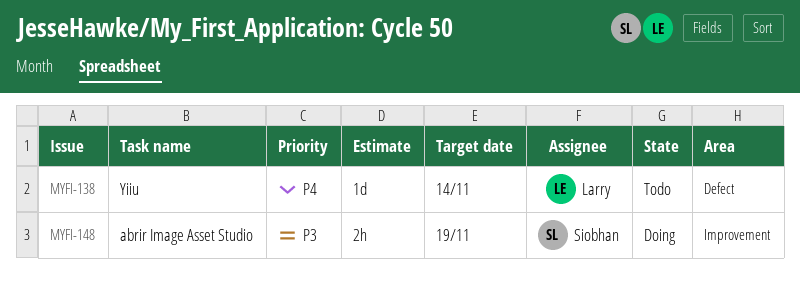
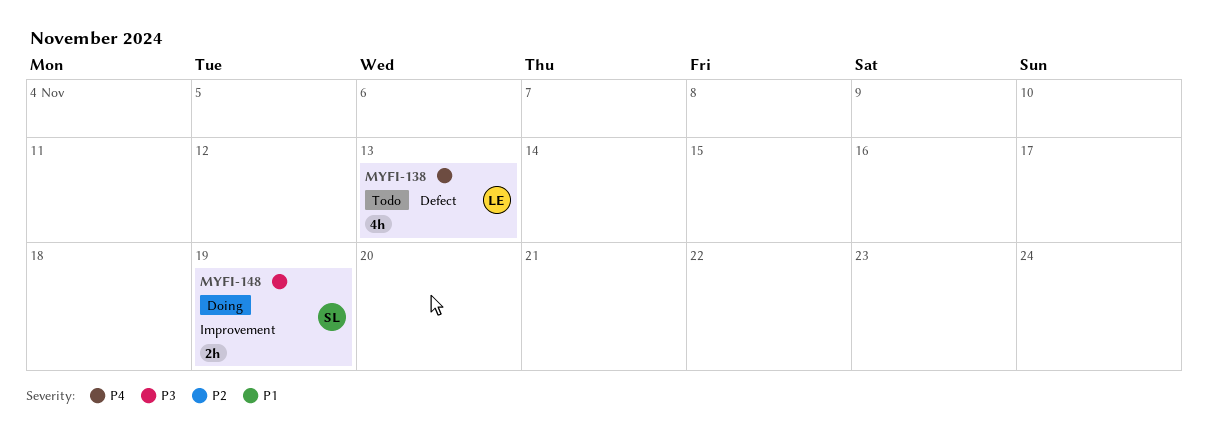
MYFI-138, estimate: 1d -> 4h
MYFI-138, due: Nov 14 -> Nov 13

